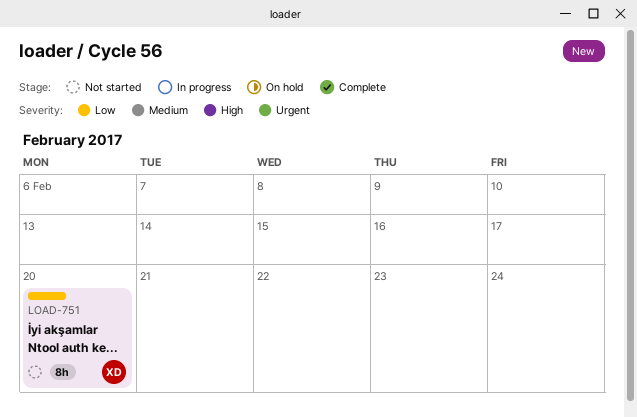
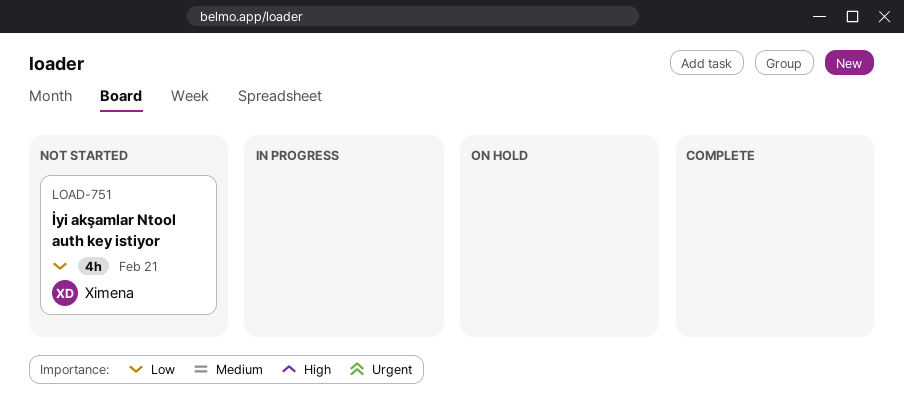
LOAD-751, estimate: 8h -> 4h
LOAD-751, due: Feb 20 -> Feb 21

